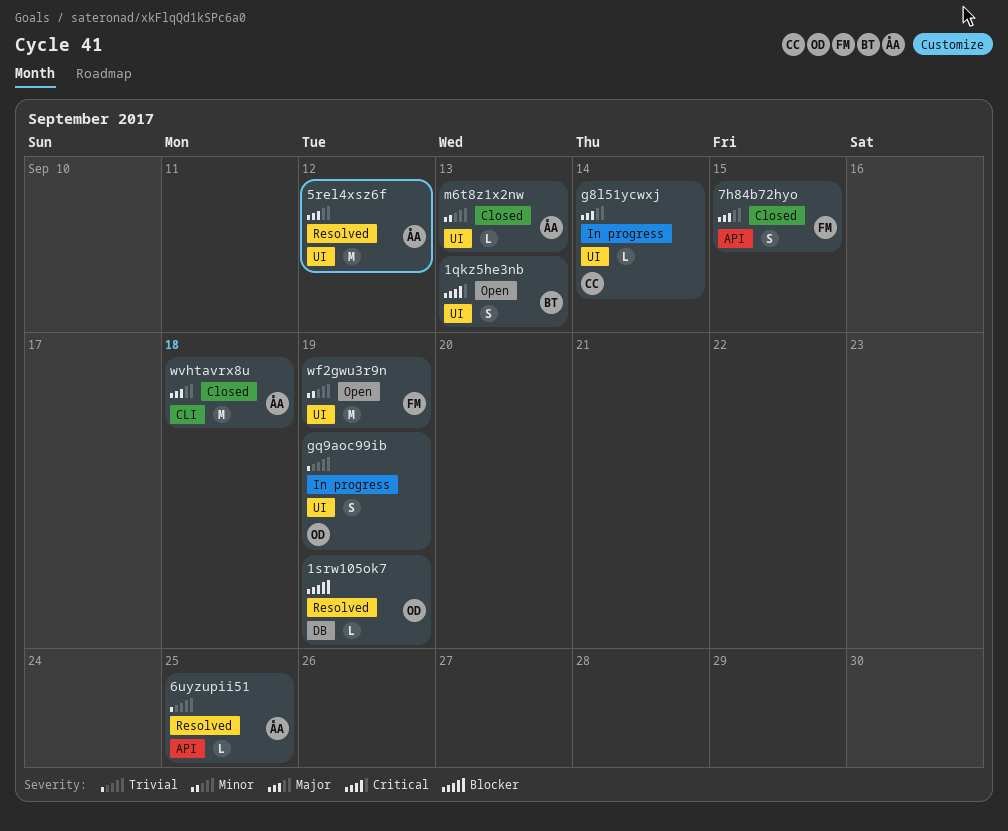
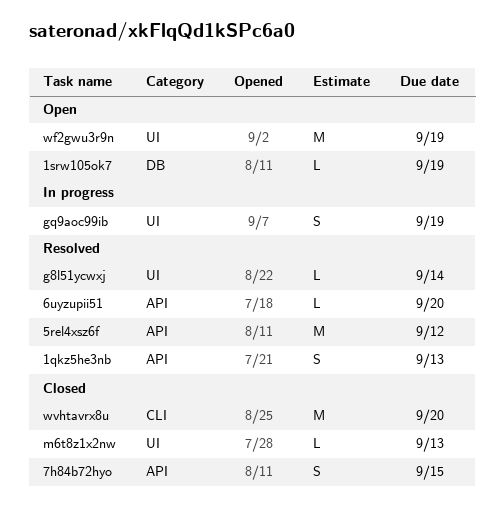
1qkz5he3nb, status: Open -> Resolved
1qkz5he3nb, label: UI -> API
1srw105ok7, status: Resolved -> Open
5rel4xsz6f, label: UI -> API
6uyzupii51, due: Sep 25 -> Sep 20
g8l51ycwxj, status: In progress -> Resolved
wvhtavrx8u, due: Sep 18 -> Sep 20

